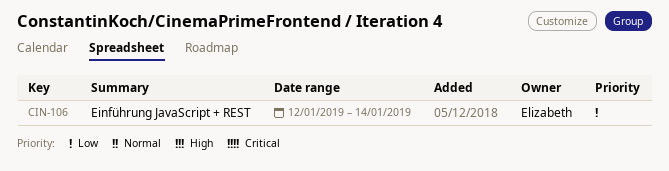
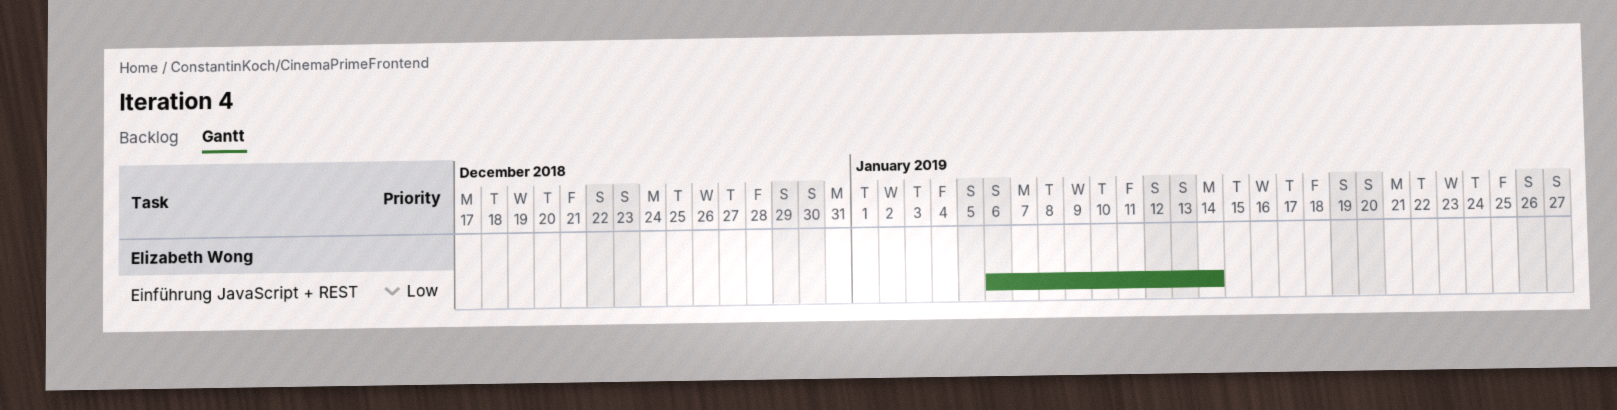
Einführung JavaScript + REST, start: Jan 12 -> Jan 6

